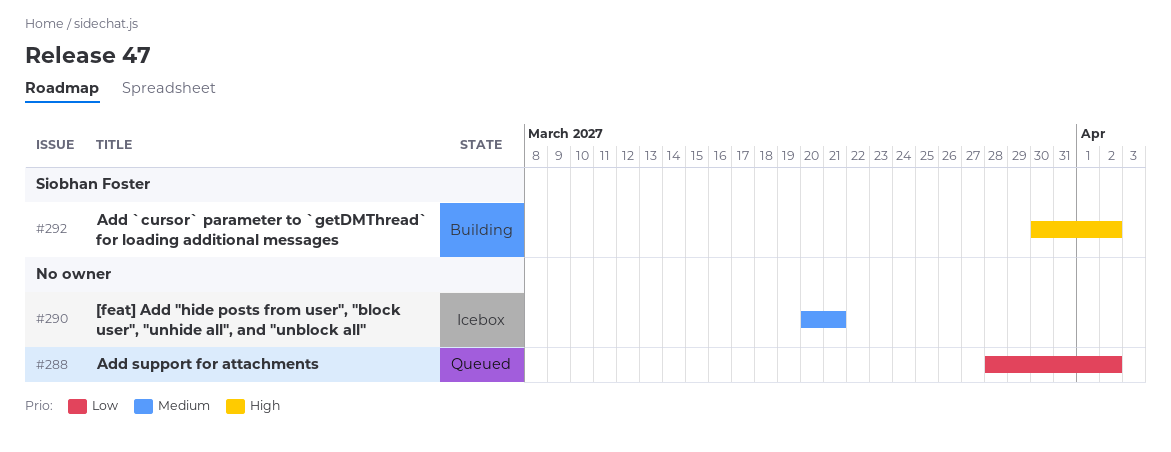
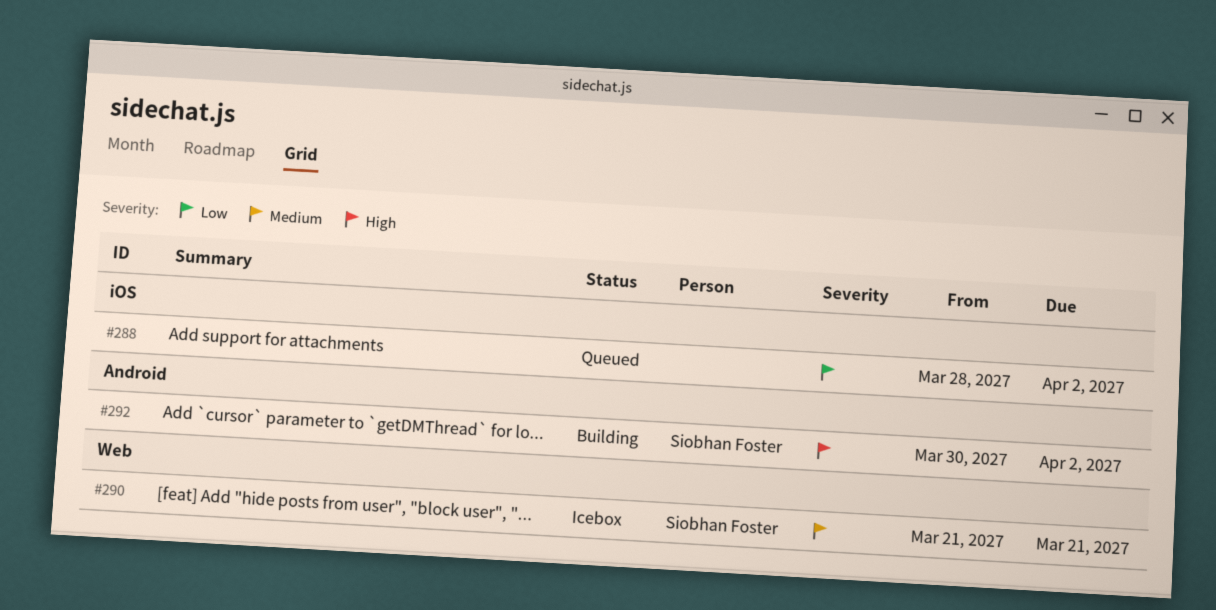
#290, owner: none -> Siobhan Foster
#290, start: Mar 20 -> Mar 21

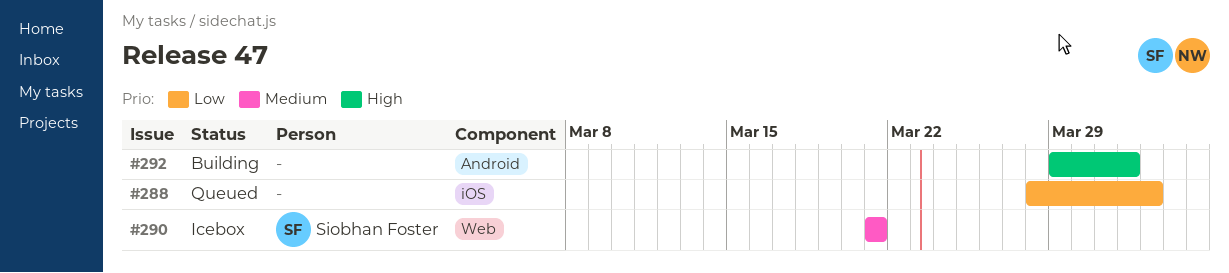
#292, owner: Siobhan Foster -> none
#292, start: Mar 30 -> Mar 29
#292, due: Apr 2 -> Apr 1

